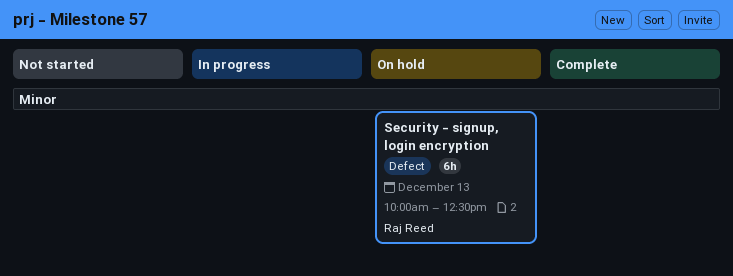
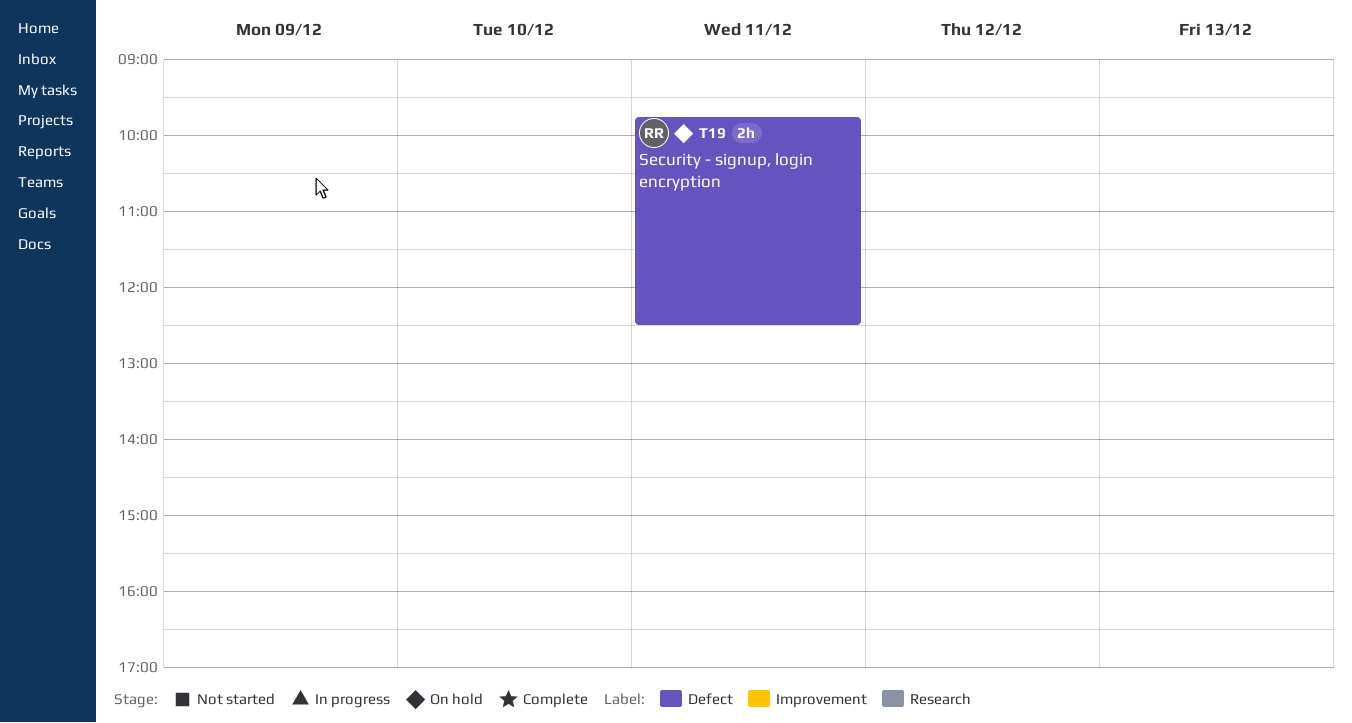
Security - signup, login encryption, estimate: 6h -> 2h
Security - signup, login encryption, day: Dec 13 -> Dec 11
Security - signup, login encryption, begins: 10:00 -> 09:45

